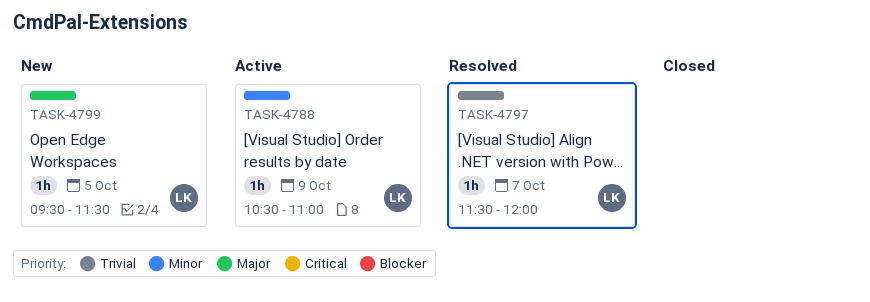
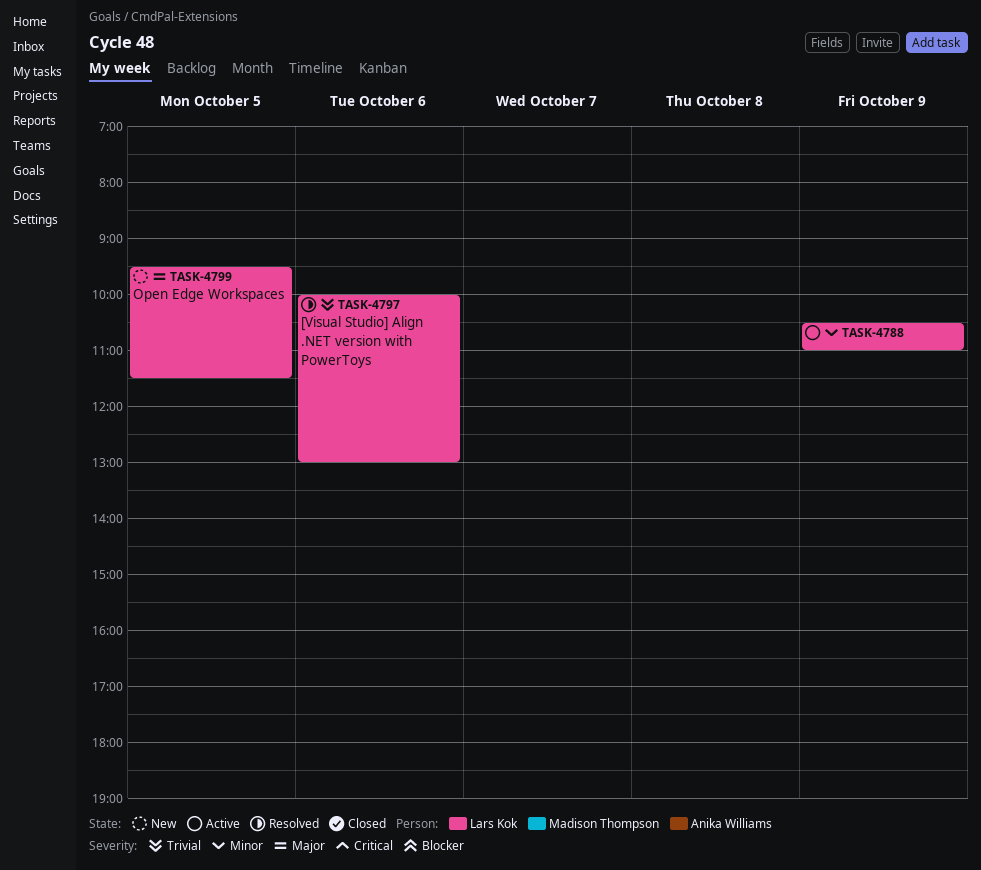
TASK-4797, day: Oct 7 -> Oct 6
TASK-4797, begins: 11:30 -> 10:00
TASK-4797, ends: 12:00 -> 13:00

